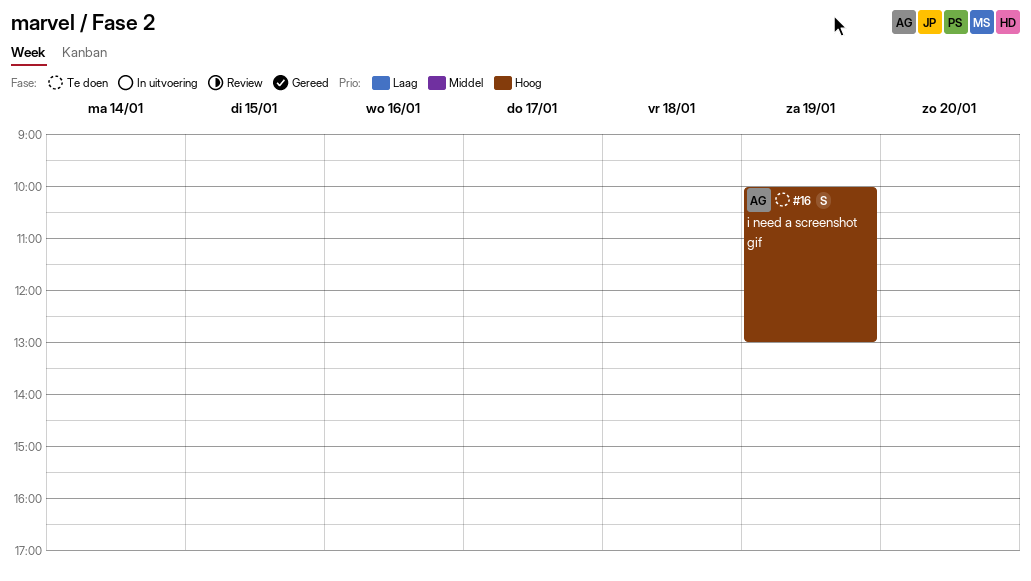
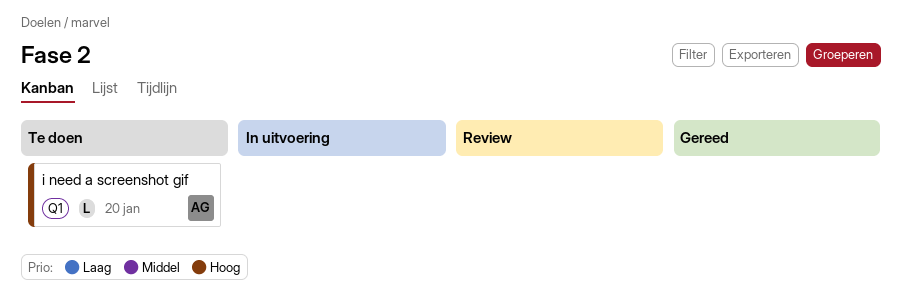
i need a screenshot gif, estimate: S -> L
i need a screenshot gif, day: Jan 19 -> Jan 20

